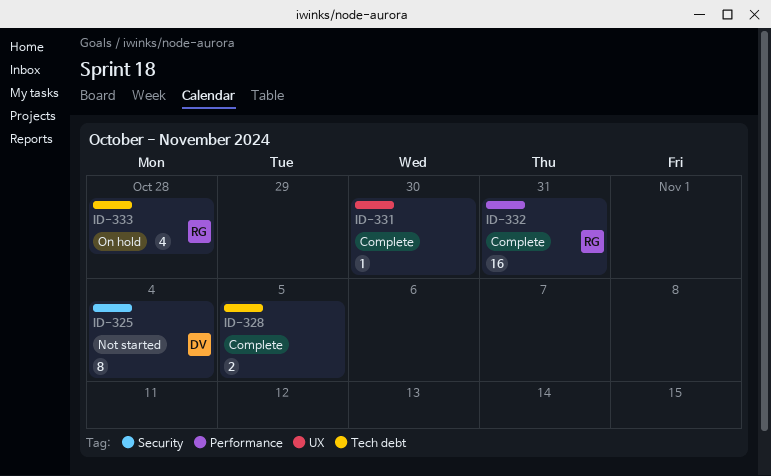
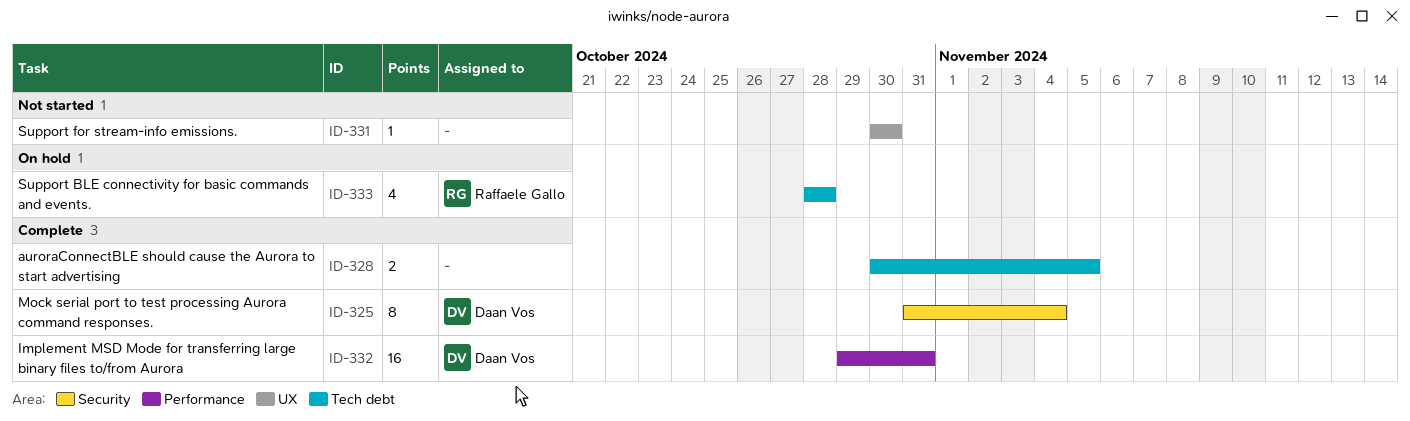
ID-325, status: Not started -> Complete
ID-331, status: Complete -> Not started
ID-332, owner: Raffaele Gallo -> Daan Vos

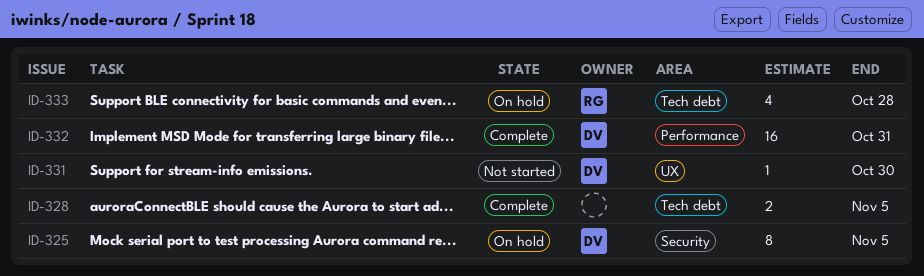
ID-325, status: Complete -> On hold
ID-325, due: Nov 4 -> Nov 5
ID-331, owner: none -> Daan Vos

